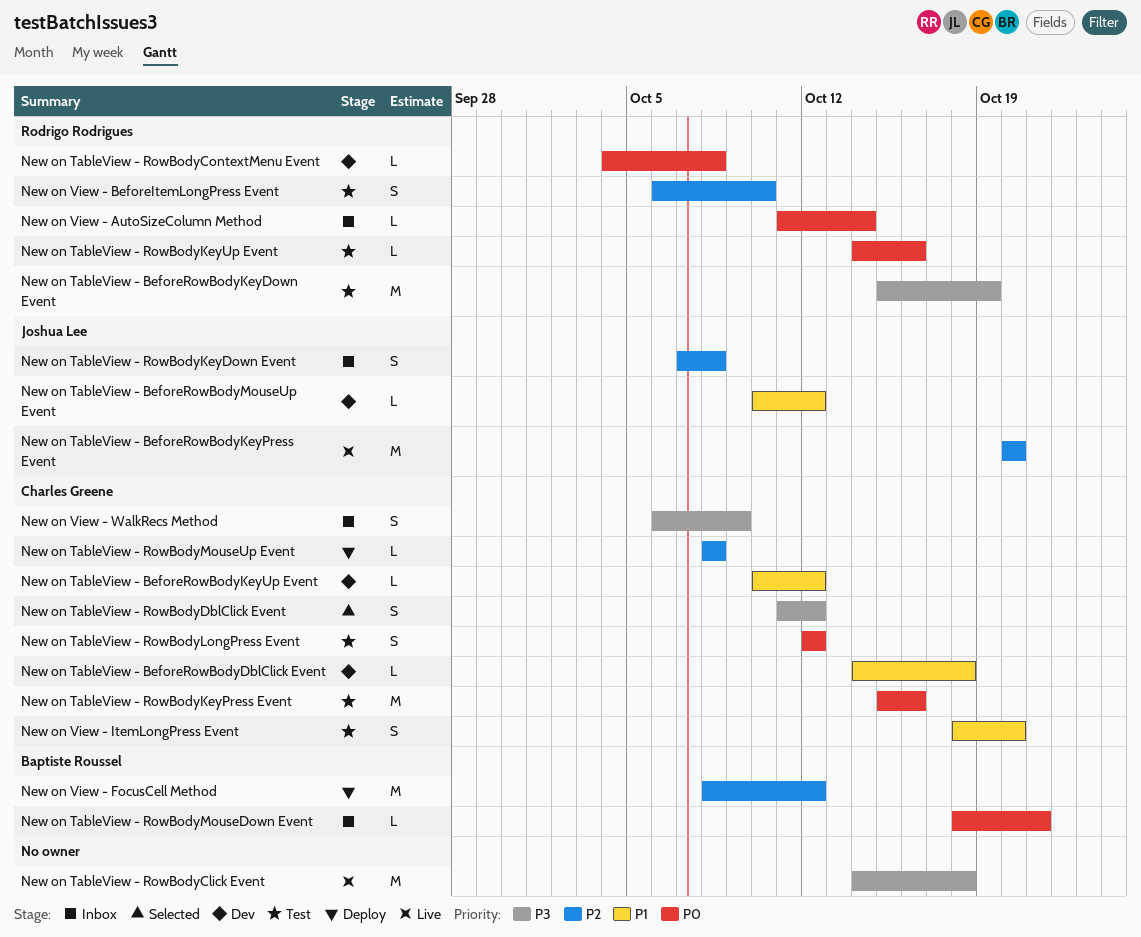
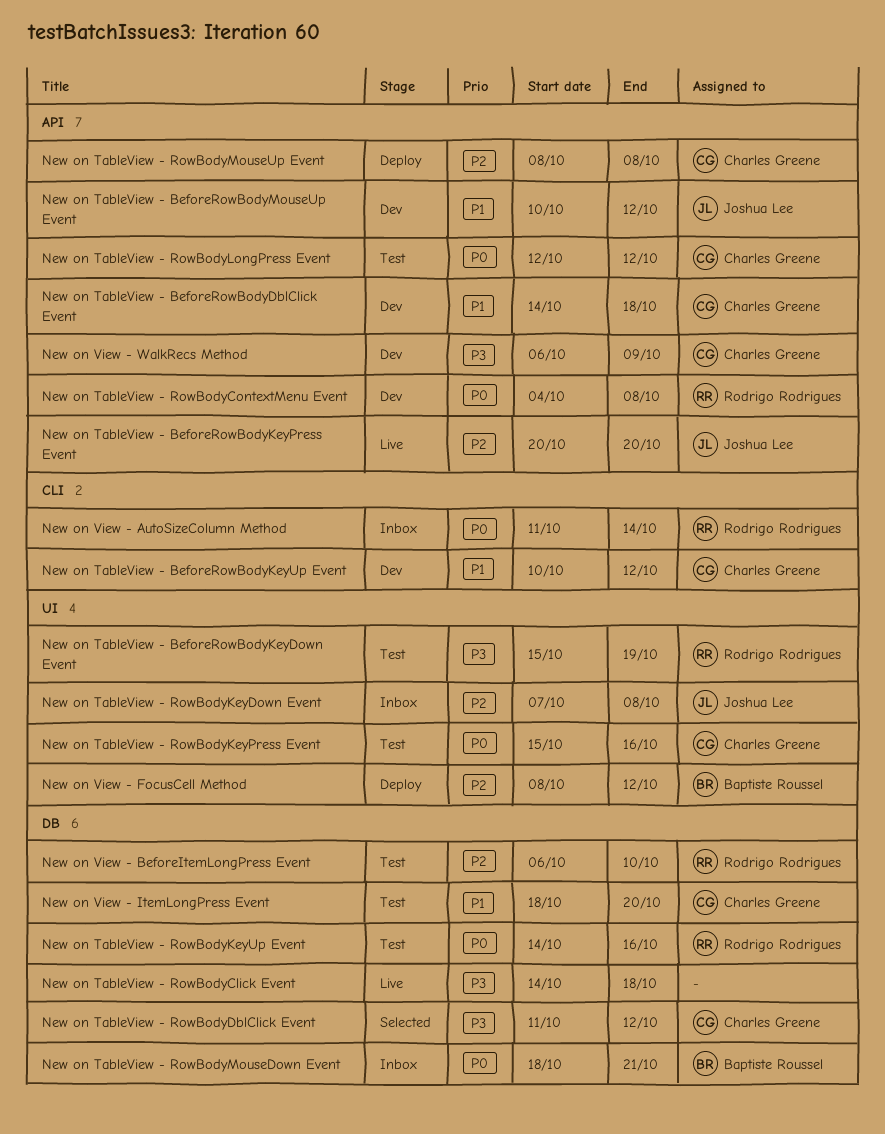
New on View - WalkRecs Method, status: Inbox -> Dev

